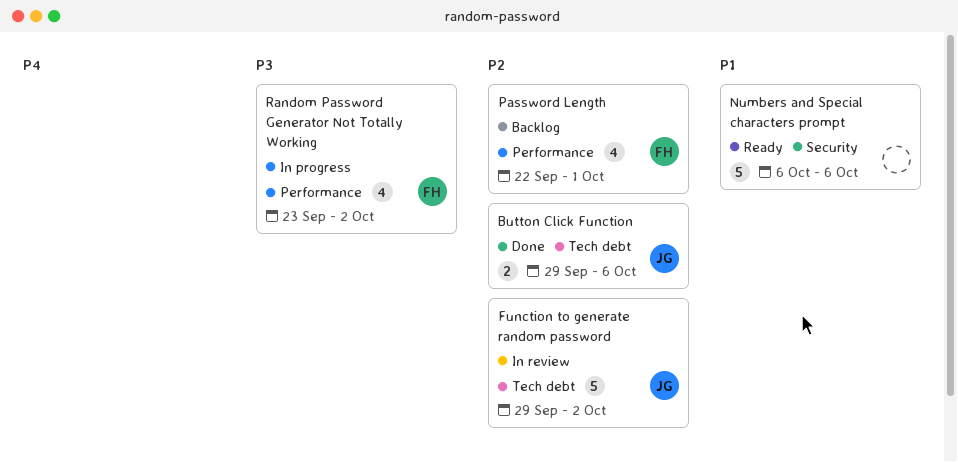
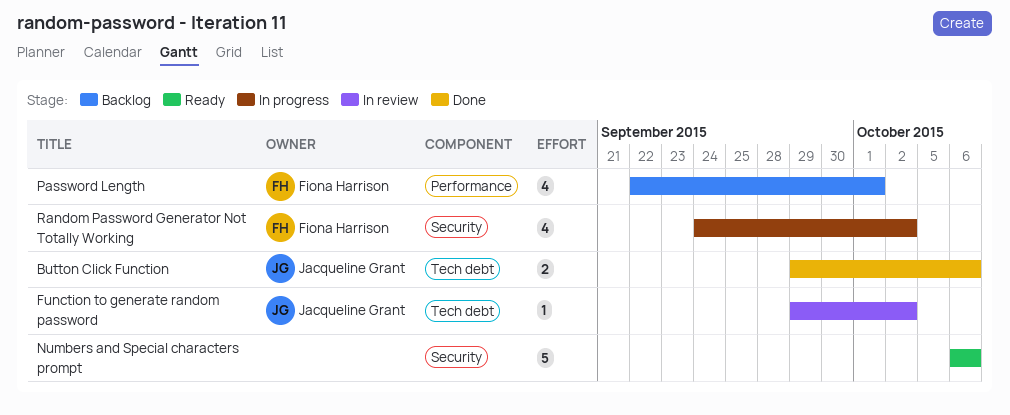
Function to generate random password, estimate: 5 -> 1
Random Password Generator Not Totally Working, label: Performance -> Security
Random Password Generator Not Totally Working, start: Sep 23 -> Sep 24

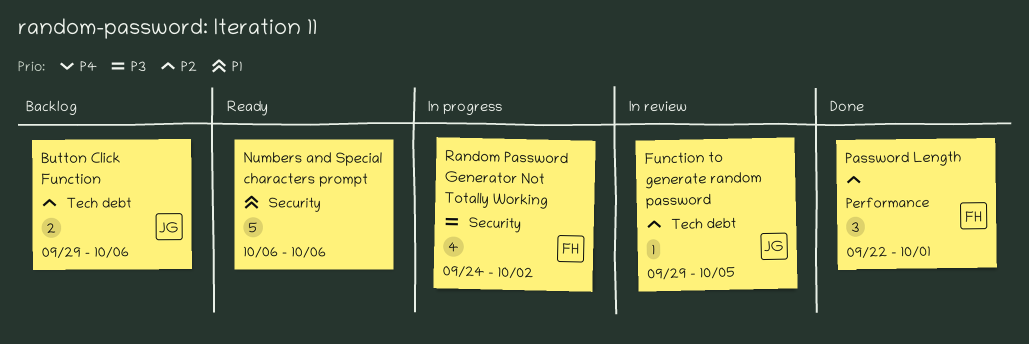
Button Click Function, status: Done -> Backlog
Function to generate random password, due: Oct 2 -> Oct 5
Password Length, status: Backlog -> Done
Password Length, estimate: 4 -> 3

